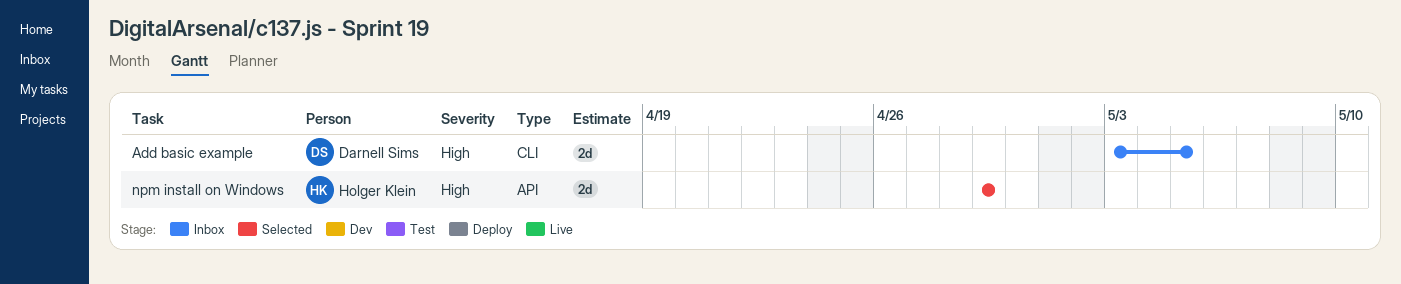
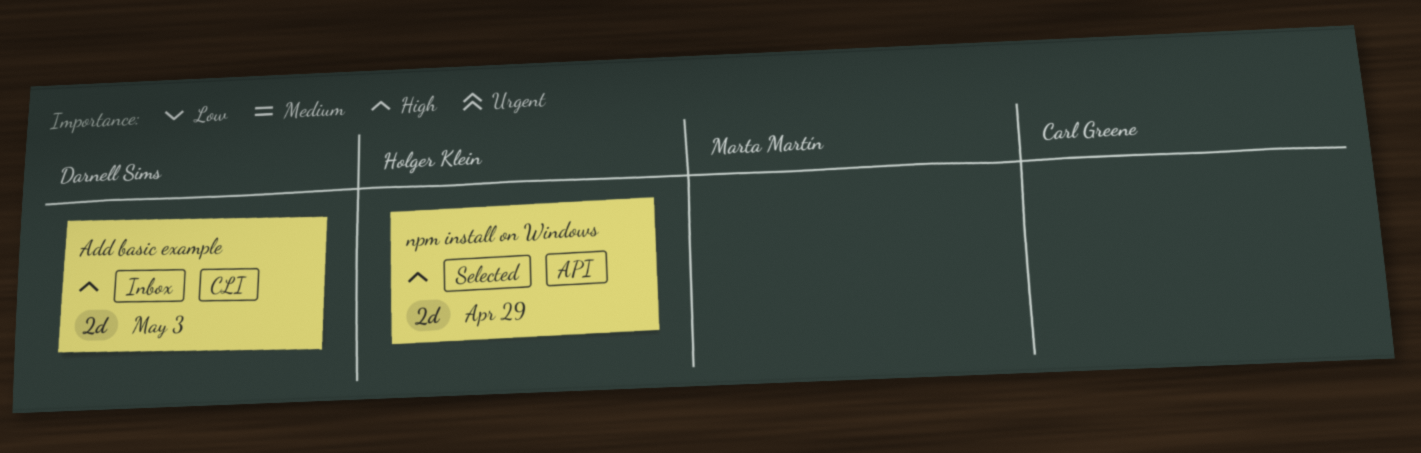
Add basic example, due: May 5 -> May 3

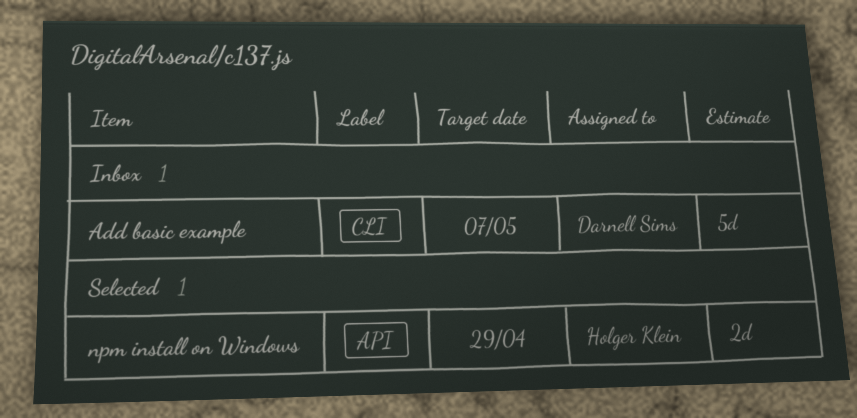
Add basic example, estimate: 2d -> 5d
Add basic example, due: May 3 -> May 7

